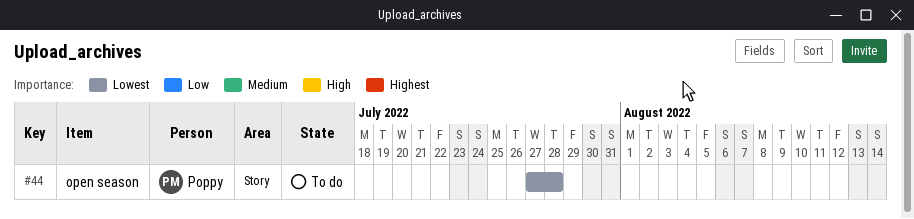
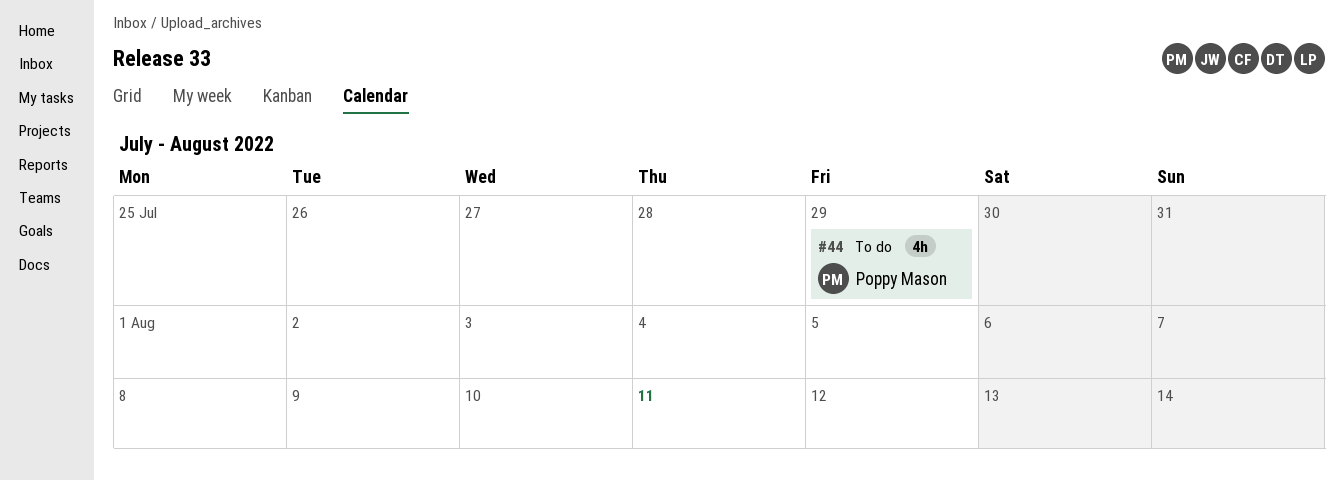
#44, due: Jul 28 -> Jul 29

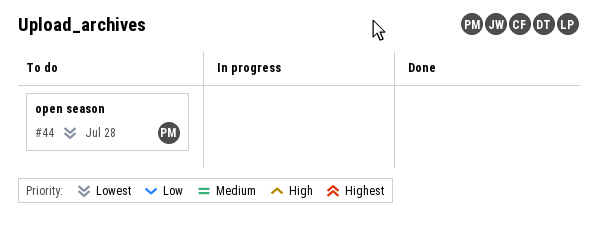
#44, due: Jul 29 -> Jul 28

